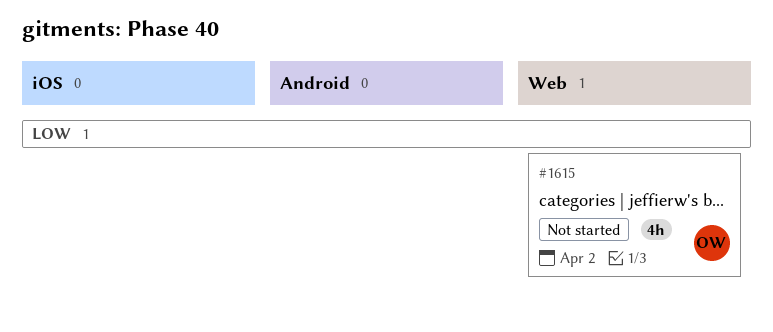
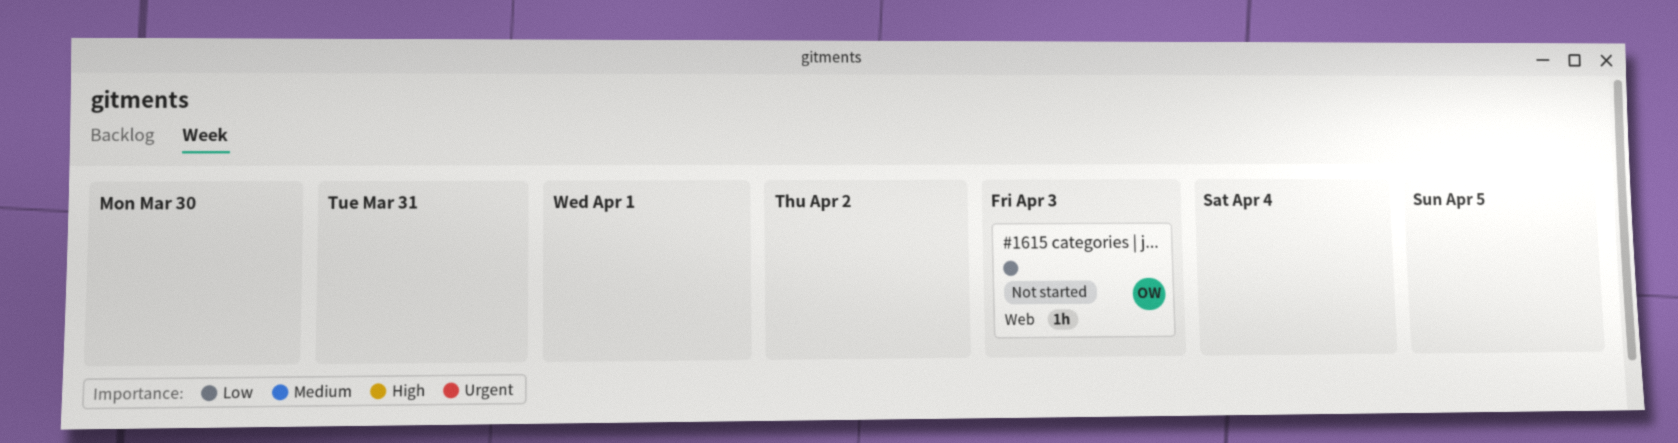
#1615, estimate: 4h -> 1h
#1615, due: Apr 2 -> Apr 3

